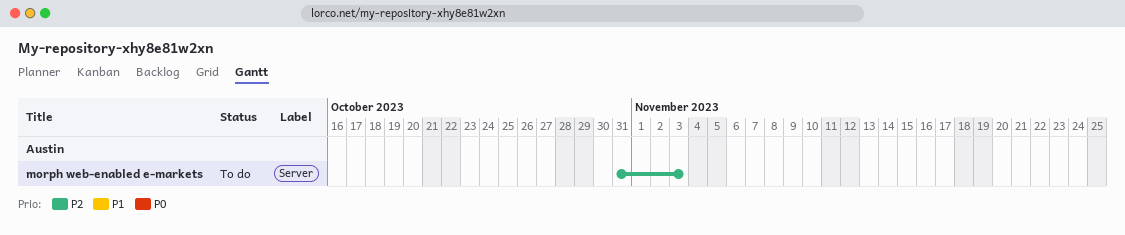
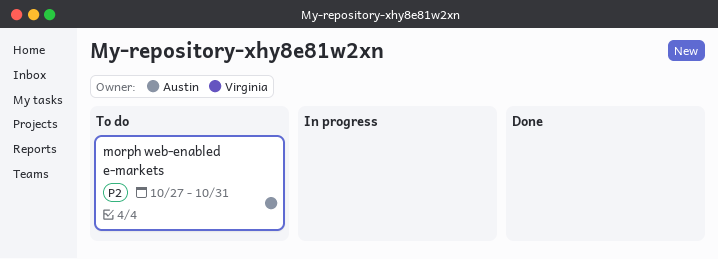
morph web-enabled e-markets, start: Oct 31 -> Oct 27
morph web-enabled e-markets, due: Nov 3 -> Oct 31

